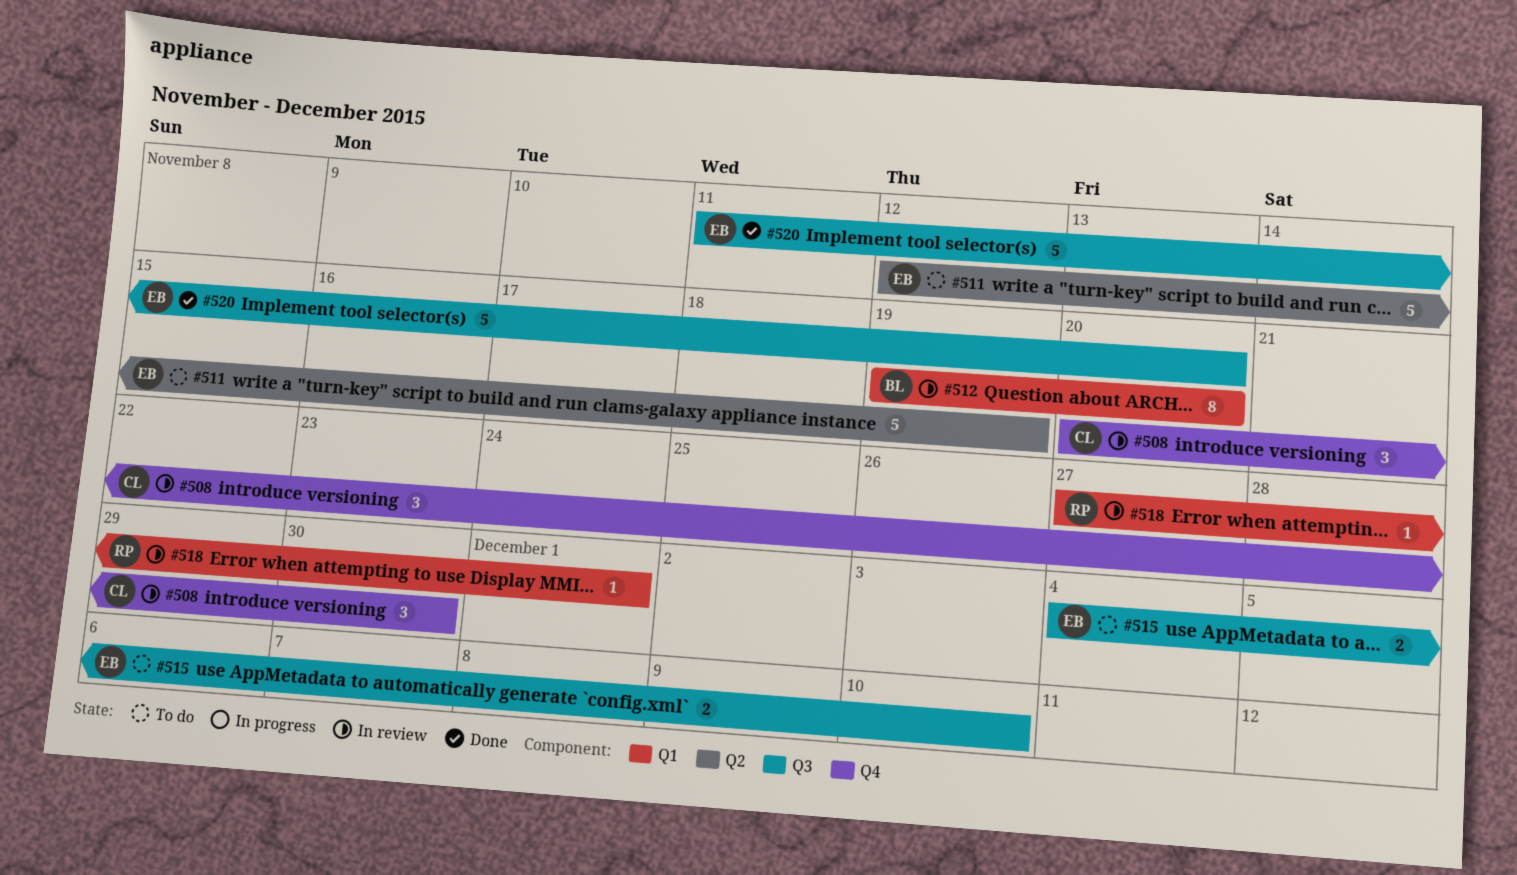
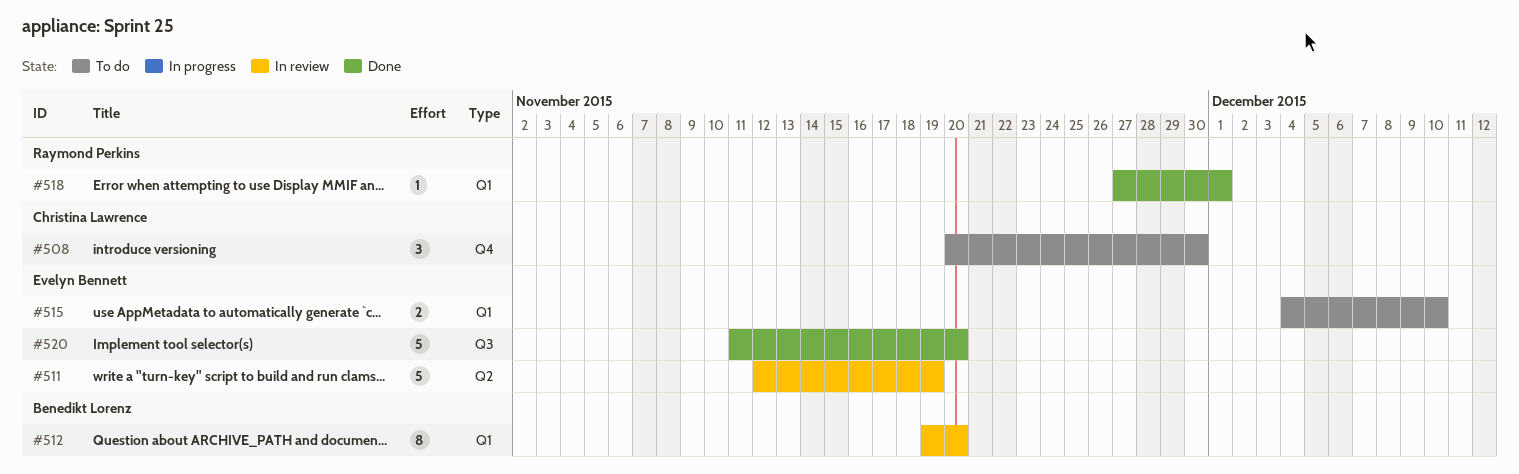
#508, status: In review -> To do
#511, status: To do -> In review
#515, label: Q3 -> Q1
#518, status: In review -> Done

